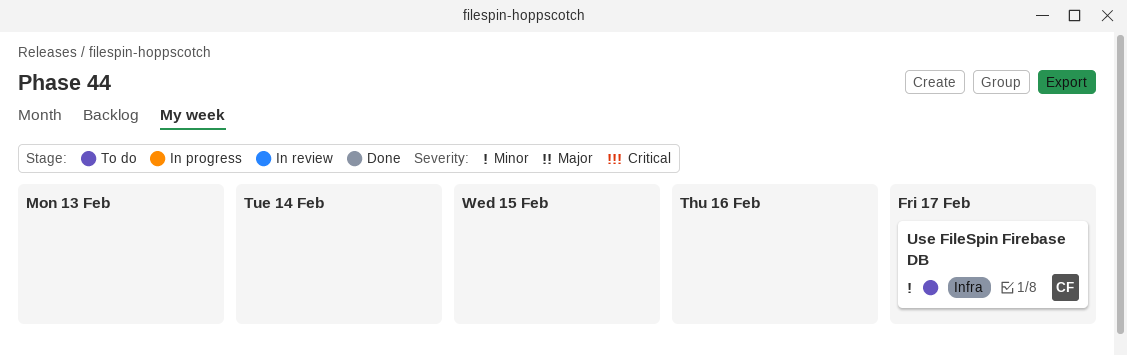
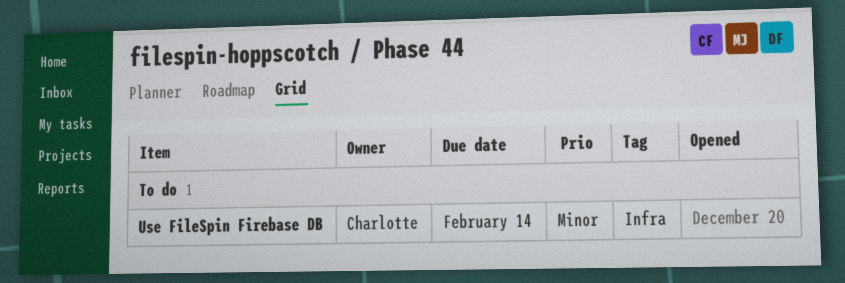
Use FileSpin Firebase DB, due: Feb 17 -> Feb 14

